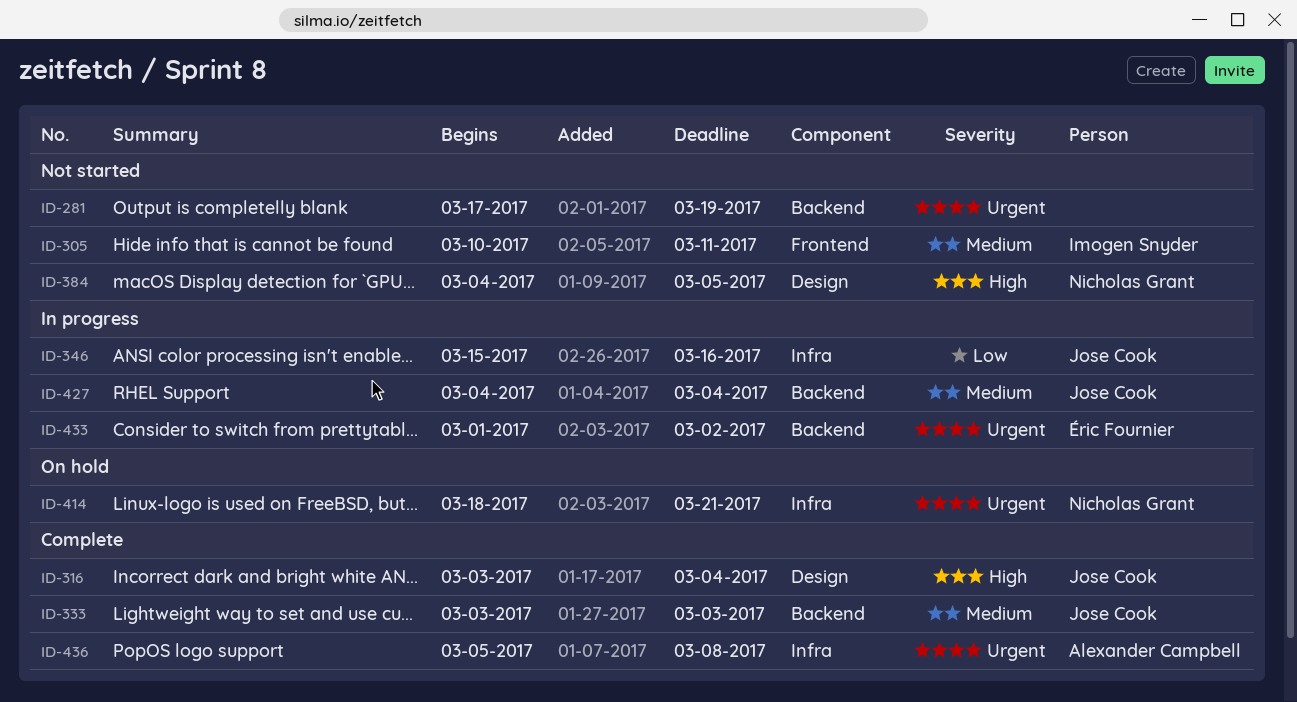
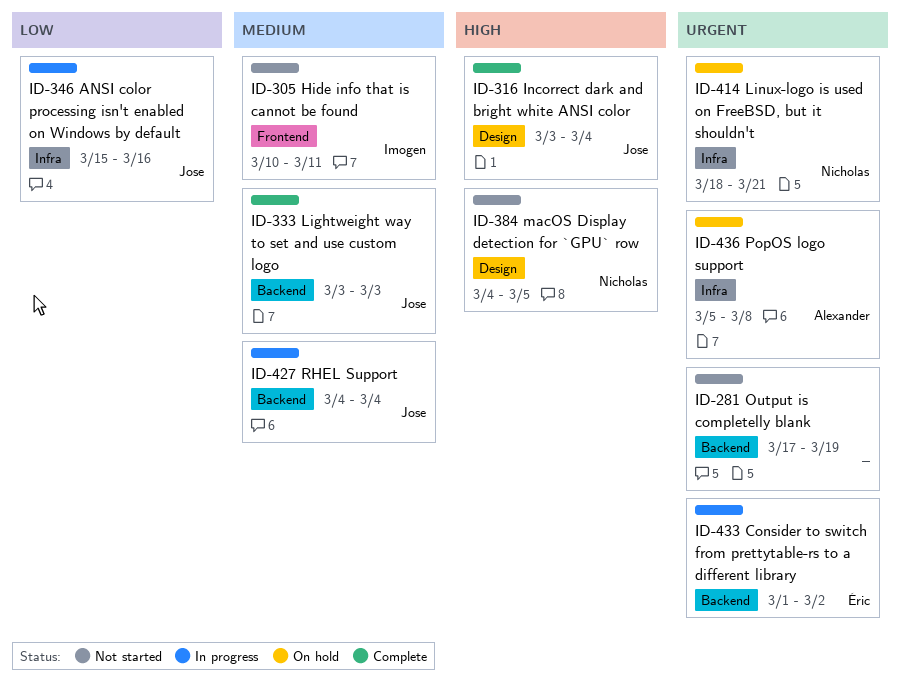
ID-436, status: Complete -> On hold

